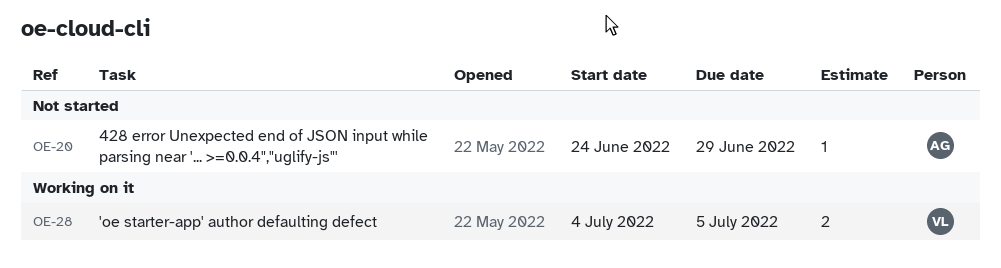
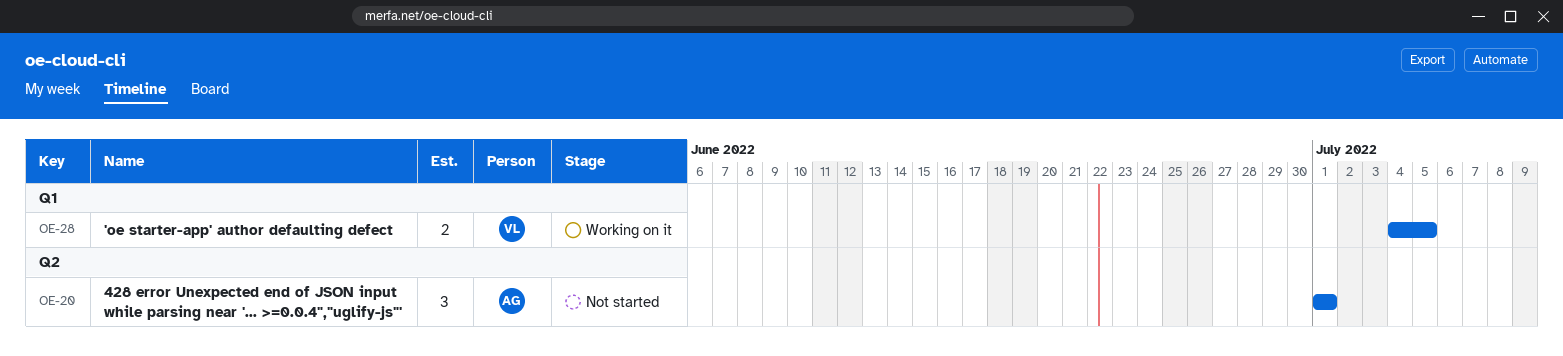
OE-20, estimate: 1 -> 3
OE-20, start: Jun 24 -> Jul 1
OE-20, due: Jun 29 -> Jul 1

